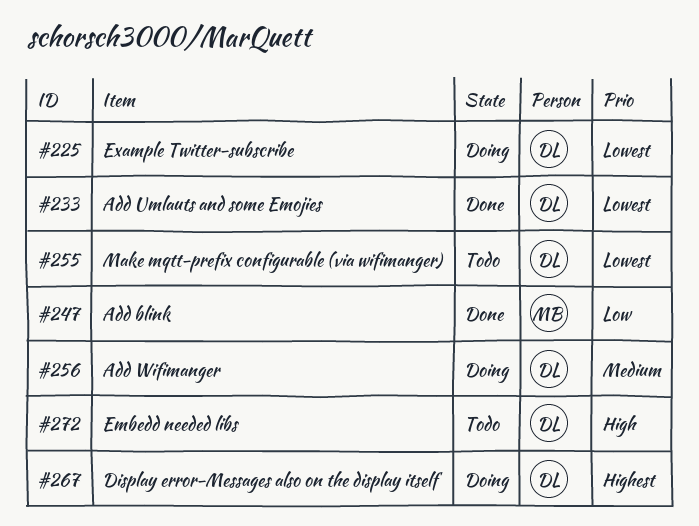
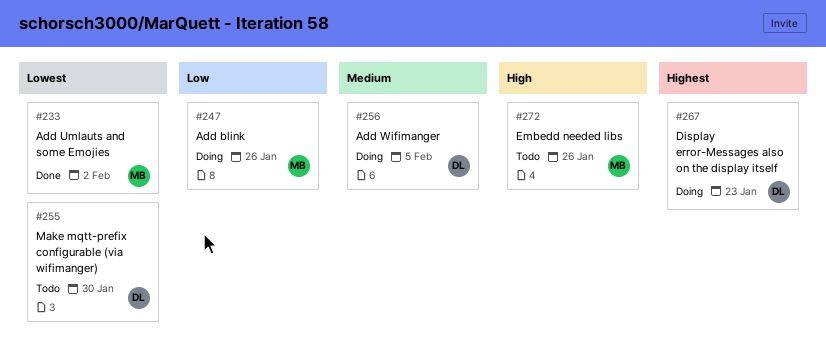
#225: present -> none
#233, owner: DL -> MB
#247, status: Done -> Doing
#272, owner: DL -> MB

